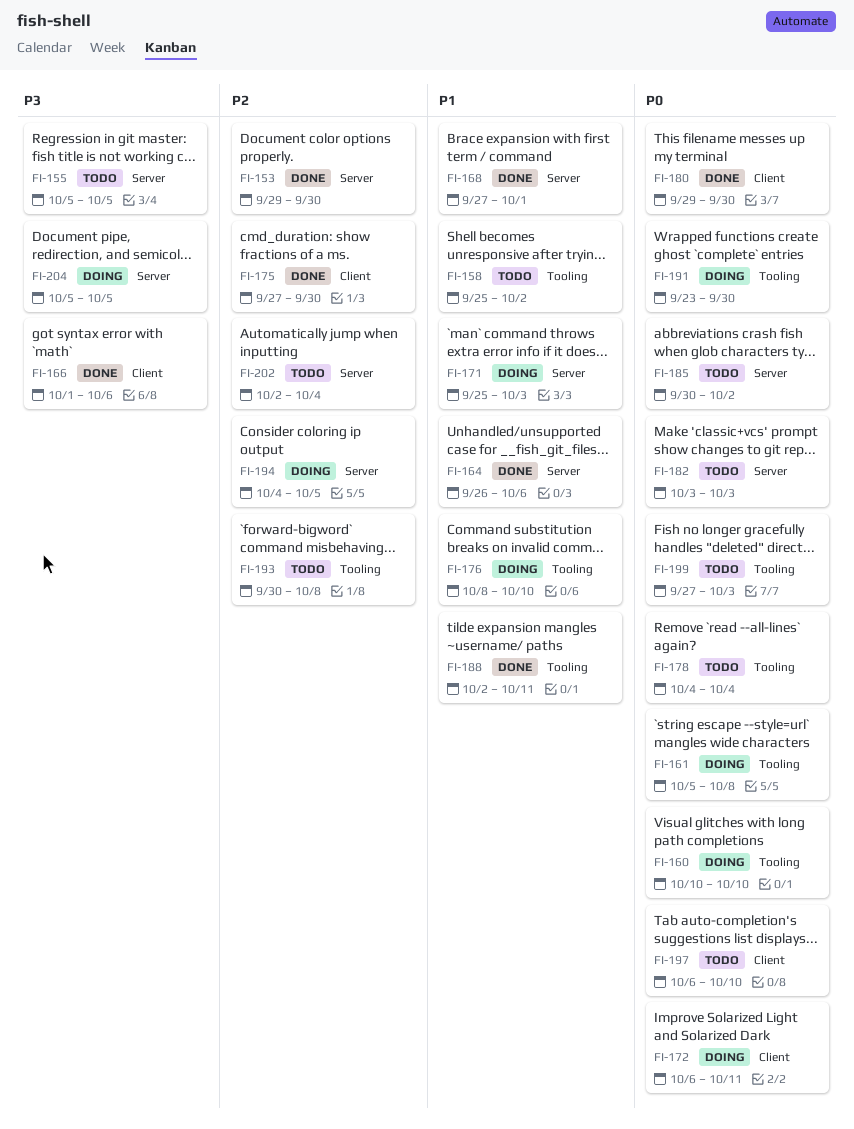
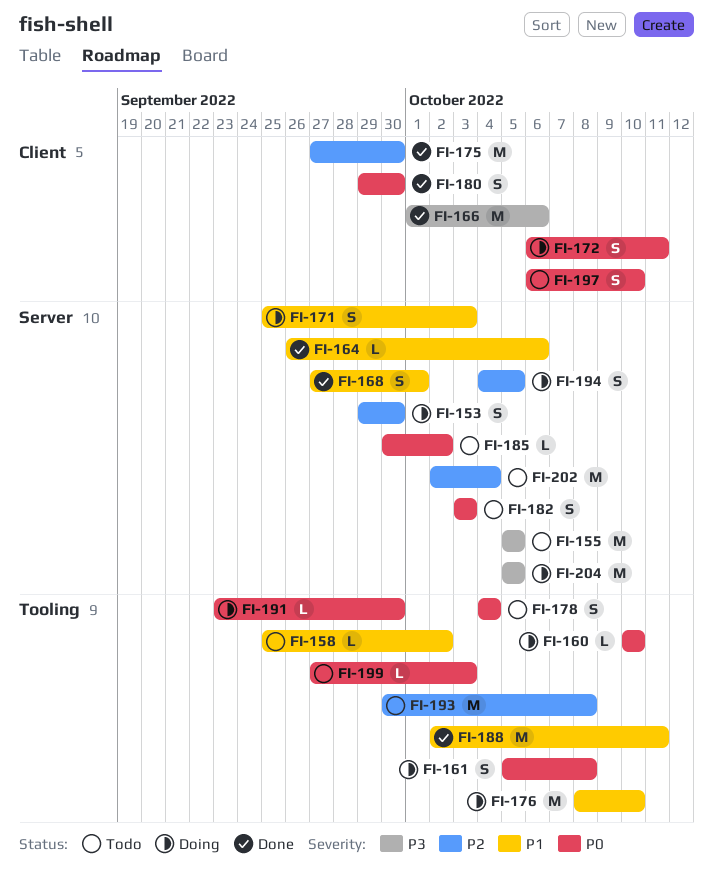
FI-153, status: Done -> Doing

